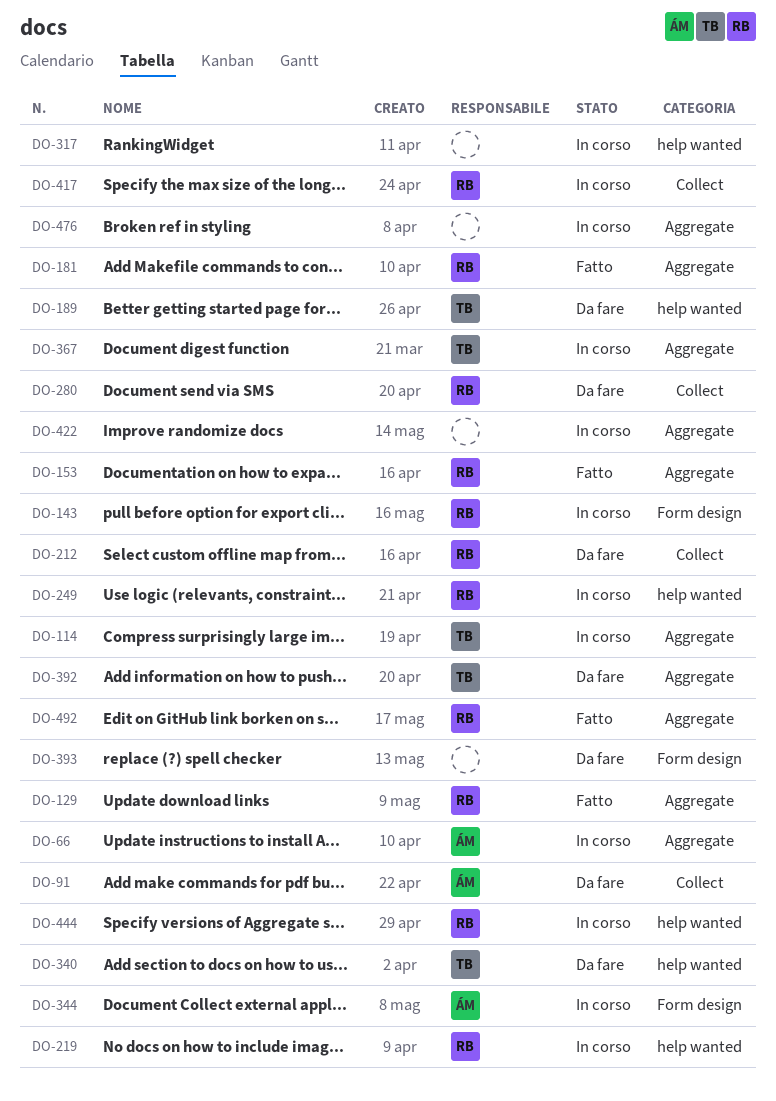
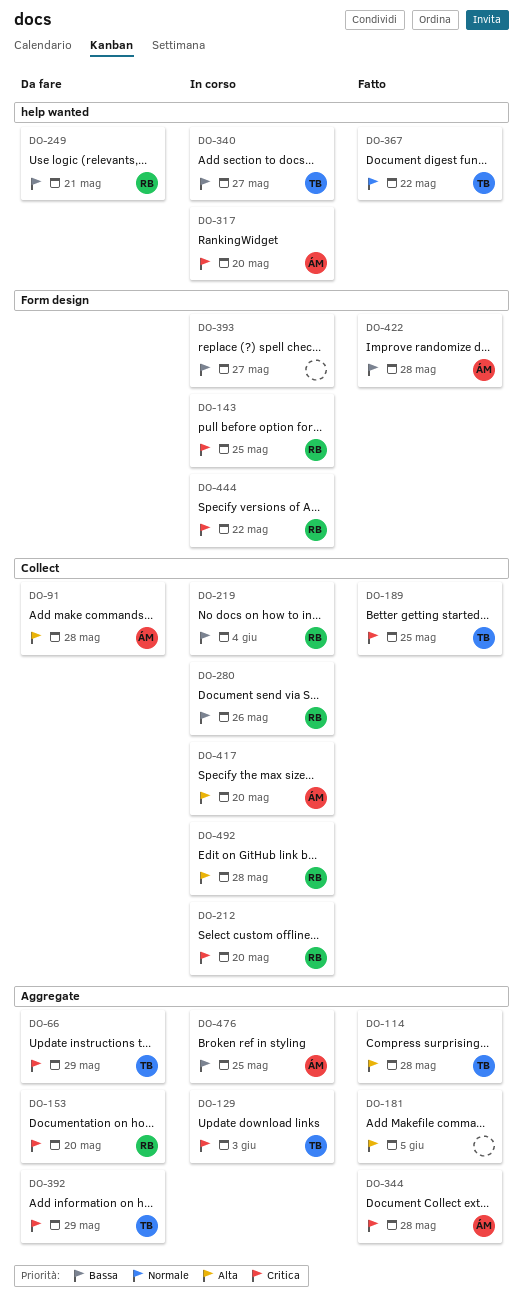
DO-66, status: In corso -> Da fare
DO-66, owner: ÁM -> TB
DO-114, status: In corso -> Fatto
DO-129, status: Fatto -> In corso
DO-129, owner: RB -> TB
DO-153, status: Fatto -> Da fare
DO-181, owner: RB -> none
DO-189, status: Da fare -> Fatto
DO-189, label: help wanted -> Collect
DO-212, status: Da fare -> In corso
DO-219, label: help wanted -> Collect
DO-249, status: In corso -> Da fare
DO-280, status: Da fare -> In corso
DO-317, owner: none -> ÁM
DO-340, status: Da fare -> In corso
DO-344, status: In corso -> Fatto
DO-344, label: Form design -> Aggregate
DO-367, status: In corso -> Fatto
DO-367, label: Aggregate -> help wanted
DO-393, status: Da fare -> In corso
DO-417, owner: RB -> ÁM
DO-422, status: In corso -> Fatto
DO-422, owner: none -> ÁM
DO-422, label: Aggregate -> Form design
DO-444, label: help wanted -> Form design
DO-476, owner: none -> ÁM
DO-492, status: Fatto -> In corso
DO-492, label: Aggregate -> Collect

